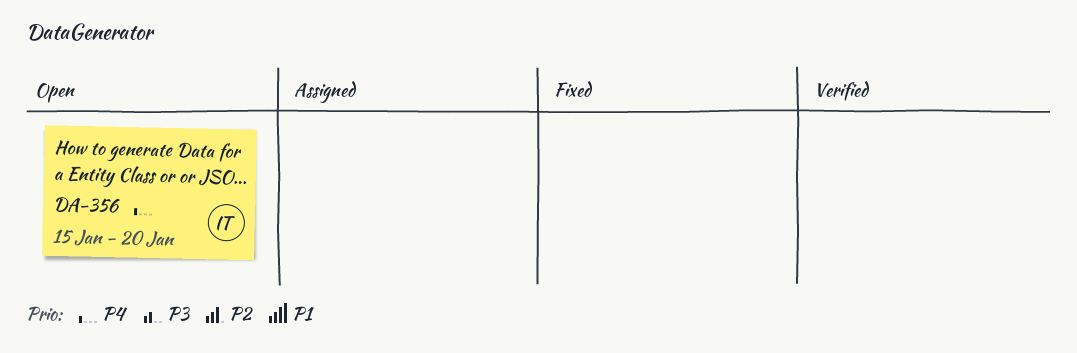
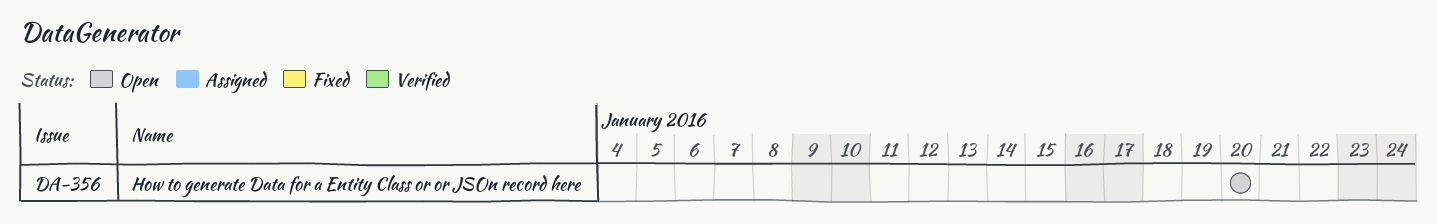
DA-356, start: Jan 15 -> Jan 20

